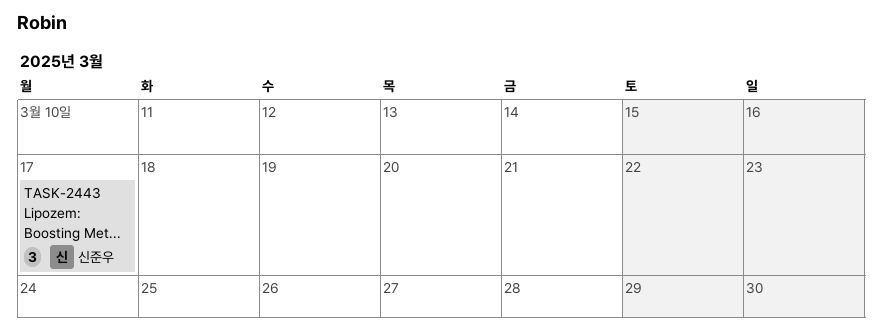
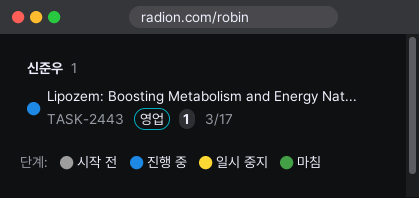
TASK-2443, estimate: 3 -> 1

